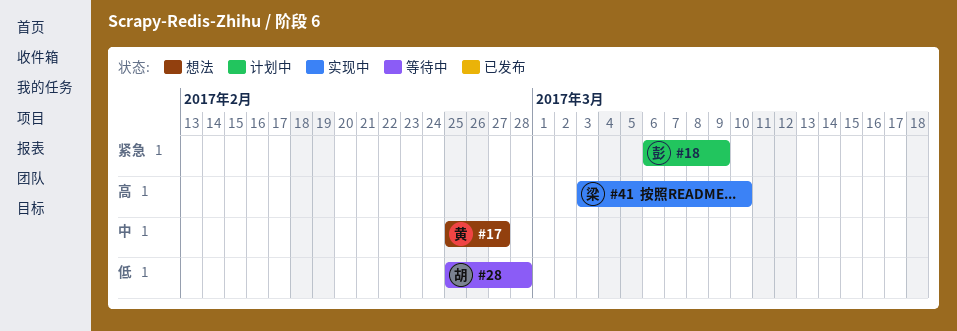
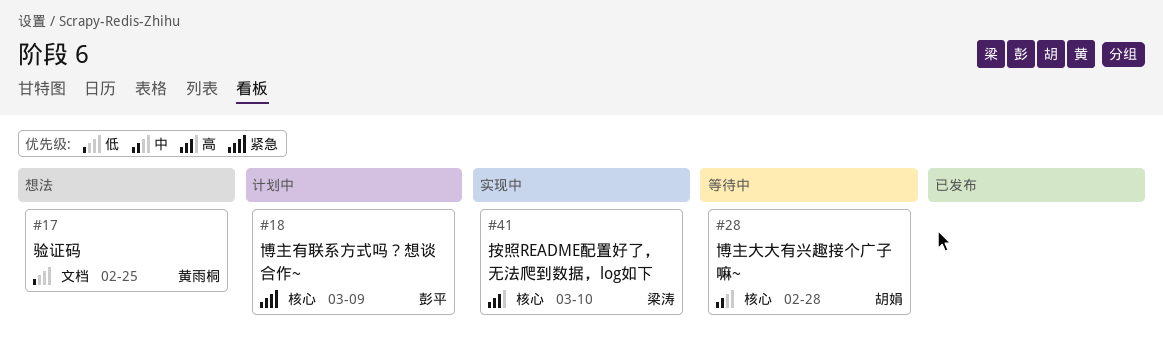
#17, priority: 中 -> 低
#17, due: Feb 27 -> Feb 25
#28, priority: 低 -> 中

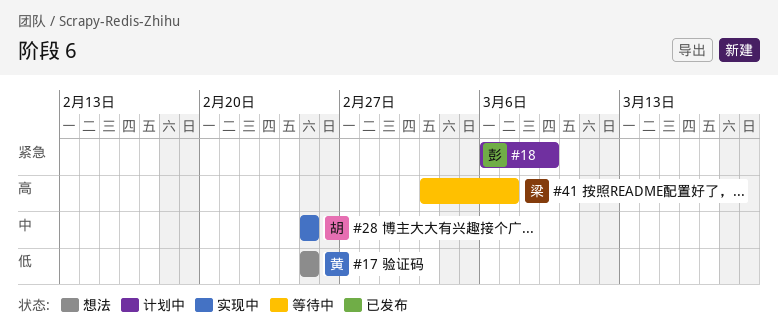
#28, status: 等待中 -> 实现中
#28, due: Feb 28 -> Feb 25
#41, status: 实现中 -> 等待中
#41, due: Mar 10 -> Mar 7

